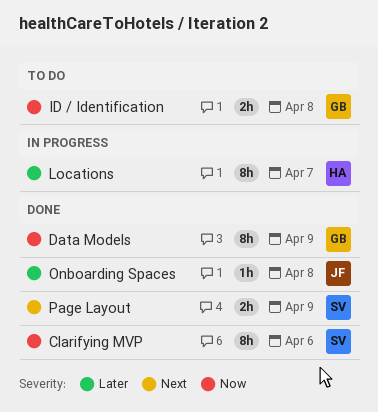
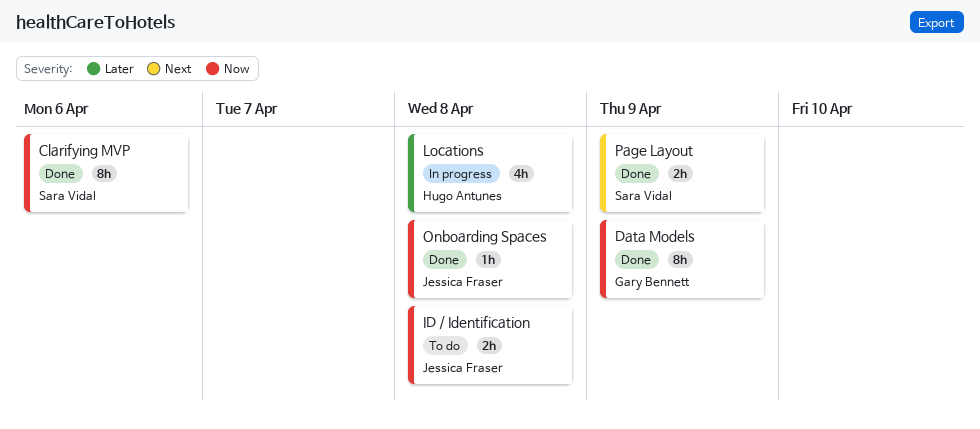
ID / Identification, owner: Gary Bennett -> Jessica Fraser
Locations, estimate: 8h -> 4h
Locations, due: Apr 7 -> Apr 8
Onboarding Spaces, priority: Later -> Now

